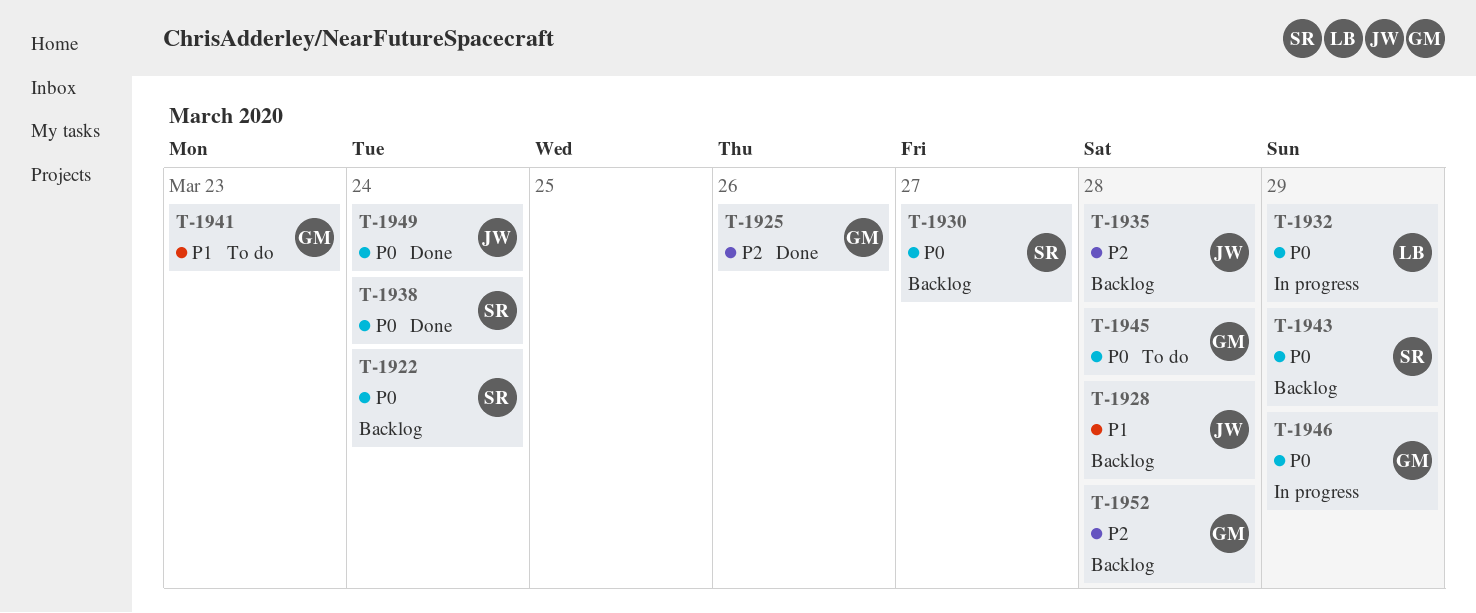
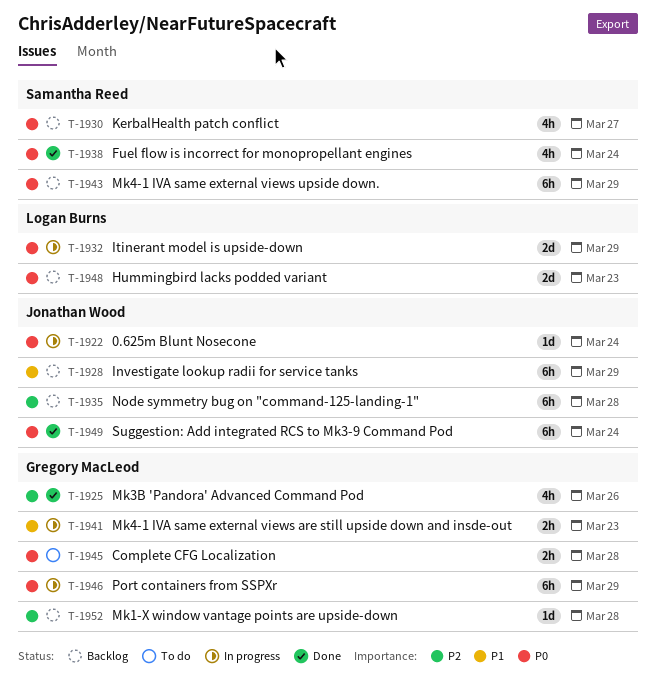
T-1922, status: Backlog -> In progress
T-1922, owner: Samantha Reed -> Jonathan Wood
T-1928, day: Mar 28 -> Mar 29
T-1941, status: To do -> In progress
T-1948: none -> present

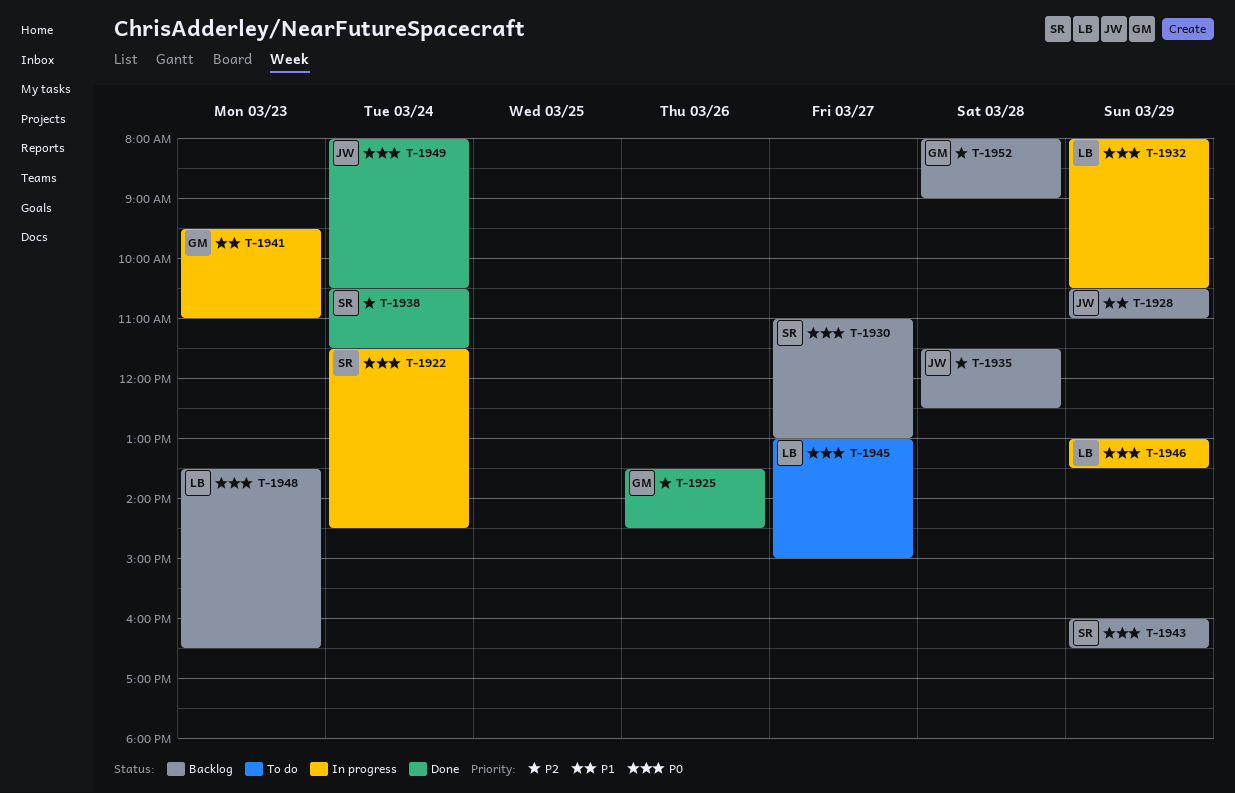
T-1922, owner: Jonathan Wood -> Samantha Reed
T-1938, priority: P0 -> P2
T-1945, owner: Gregory MacLeod -> Logan Burns
T-1945, day: Mar 28 -> Mar 27
T-1946, owner: Gregory MacLeod -> Logan Burns

